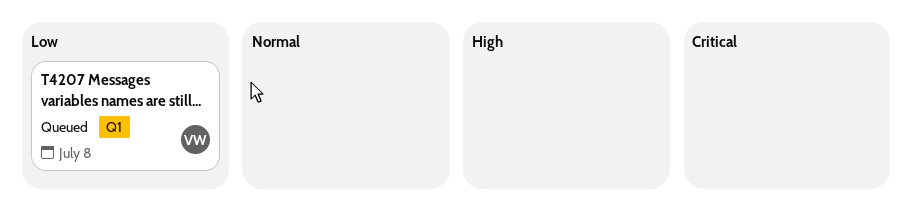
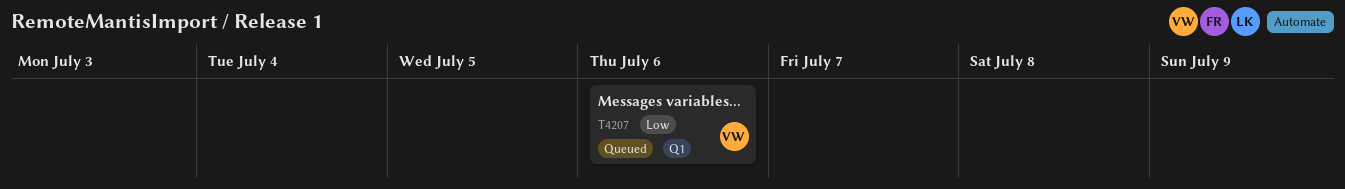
T4207, due: Jul 8 -> Jul 6

